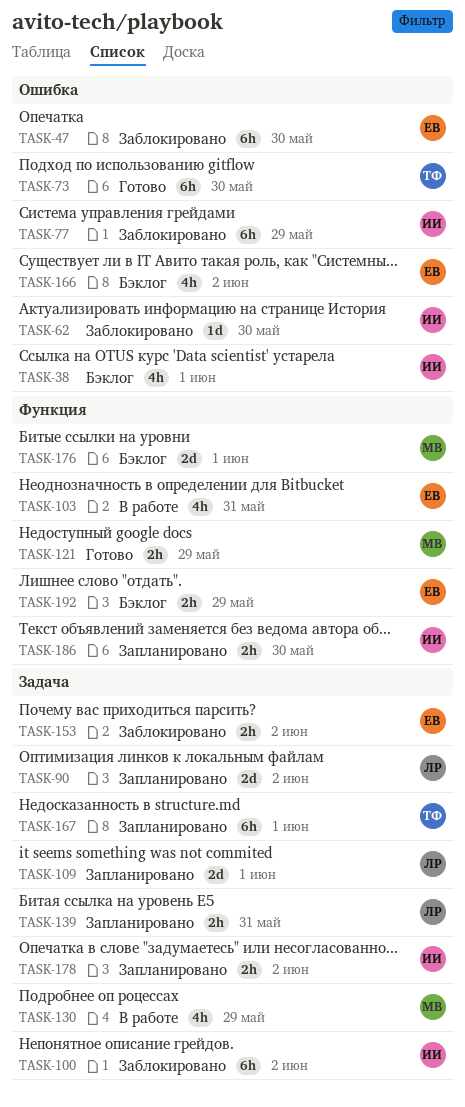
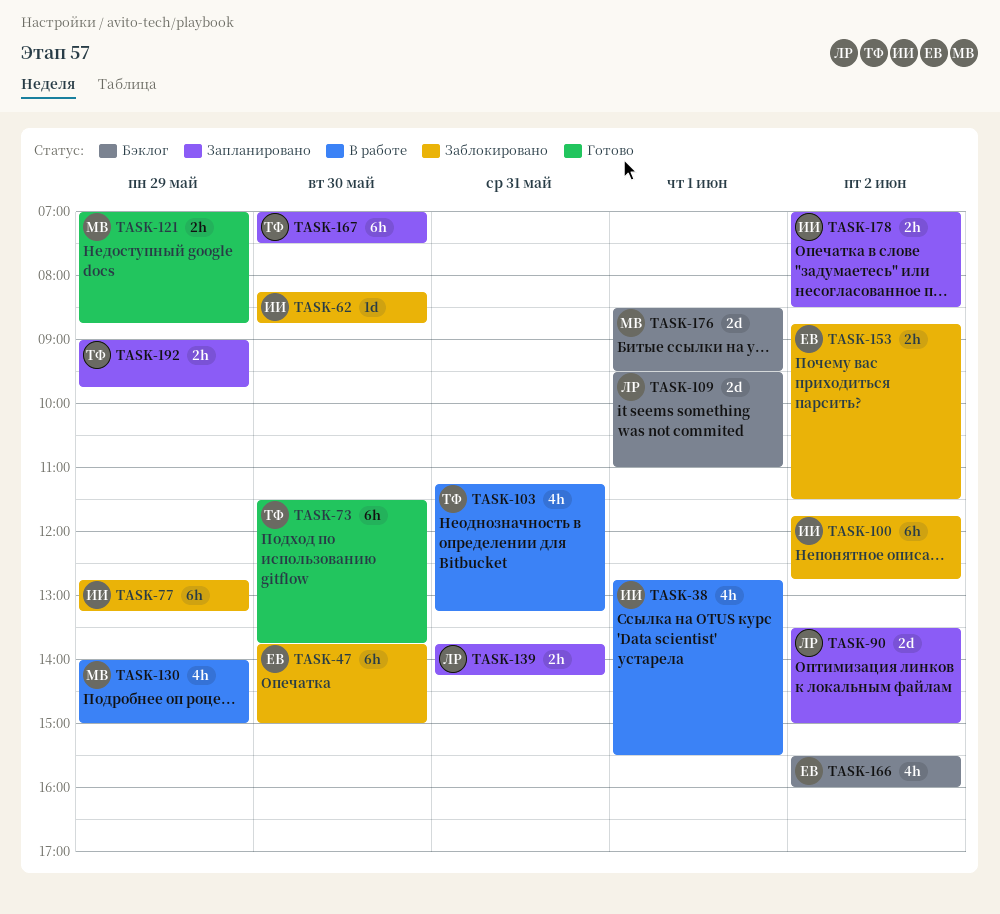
TASK-38, status: Бэклог -> В работе
TASK-103, owner: ЕВ -> ТФ
TASK-109, status: Запланировано -> Бэклог
TASK-167, day: Jun 1 -> May 30
TASK-186: present -> none
TASK-192, status: Бэклог -> Запланировано
TASK-192, owner: ЕВ -> ТФ

